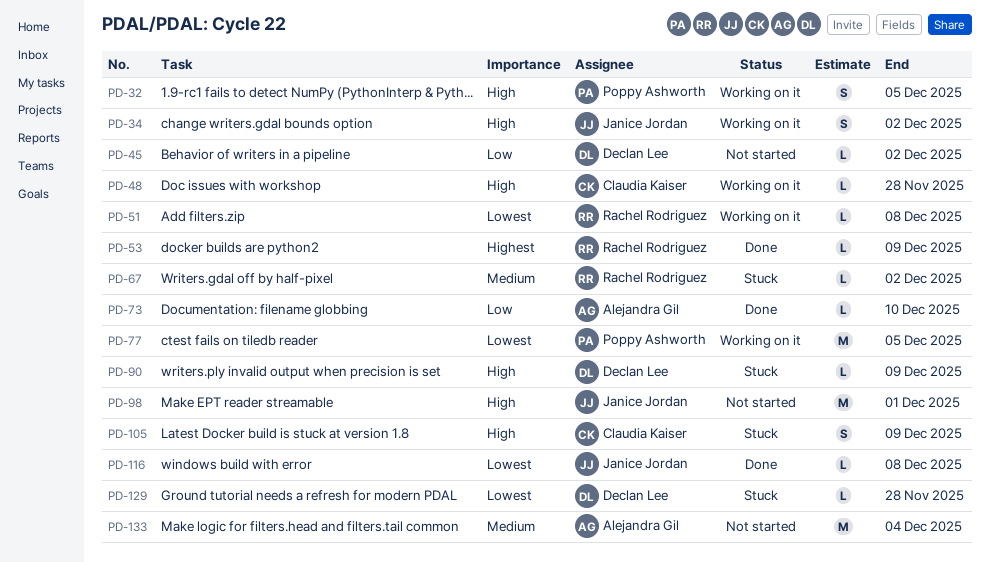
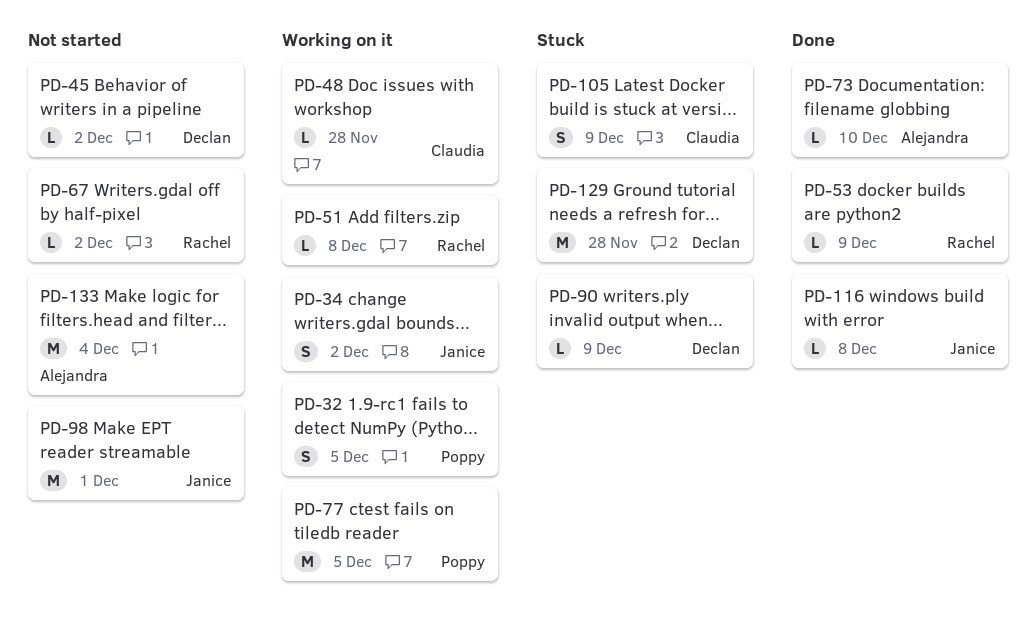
PD-67, status: Stuck -> Not started
PD-129, estimate: L -> M

